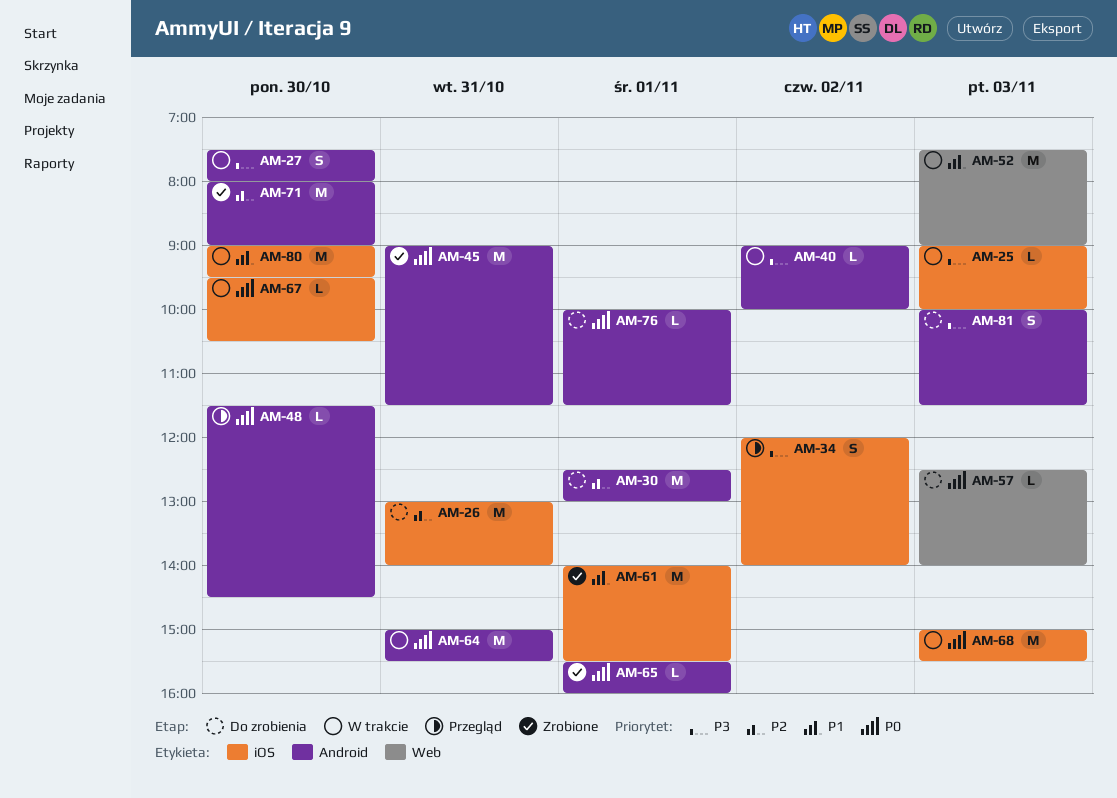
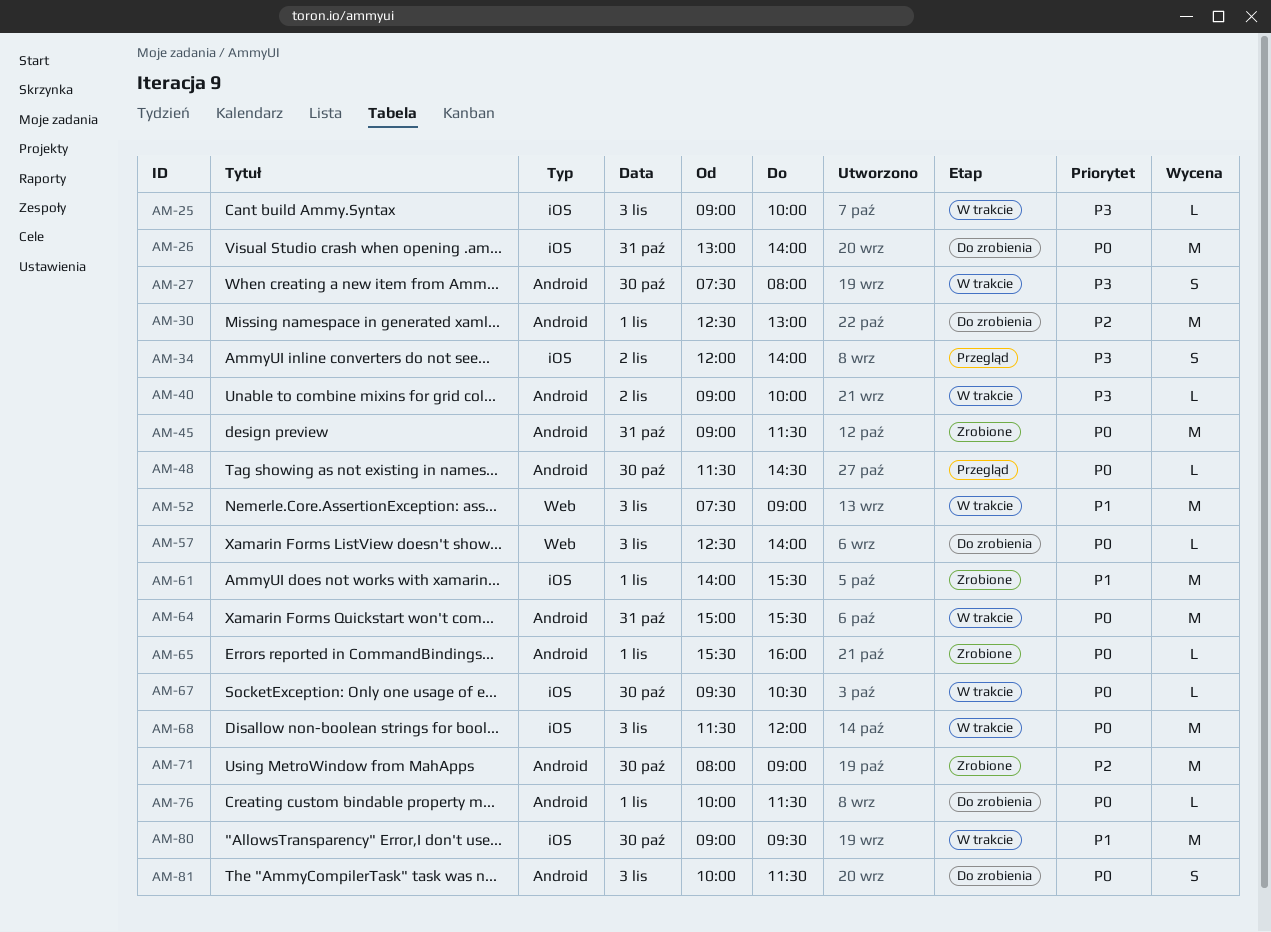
AM-26, priority: P2 -> P0
AM-68, begins: 15:00 -> 11:30
AM-68, ends: 15:30 -> 12:00
AM-81, priority: P3 -> P0

